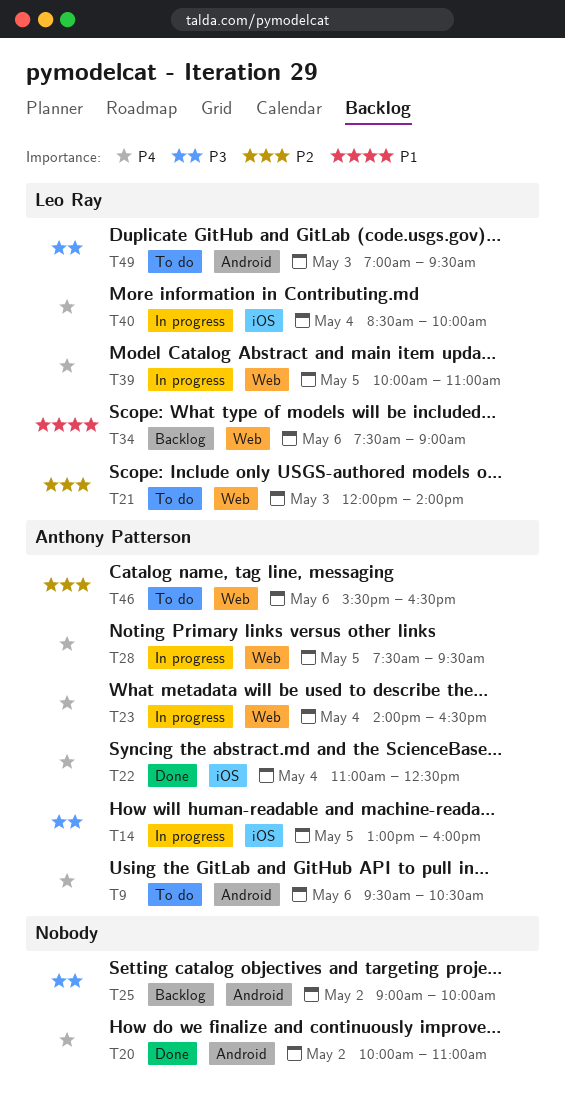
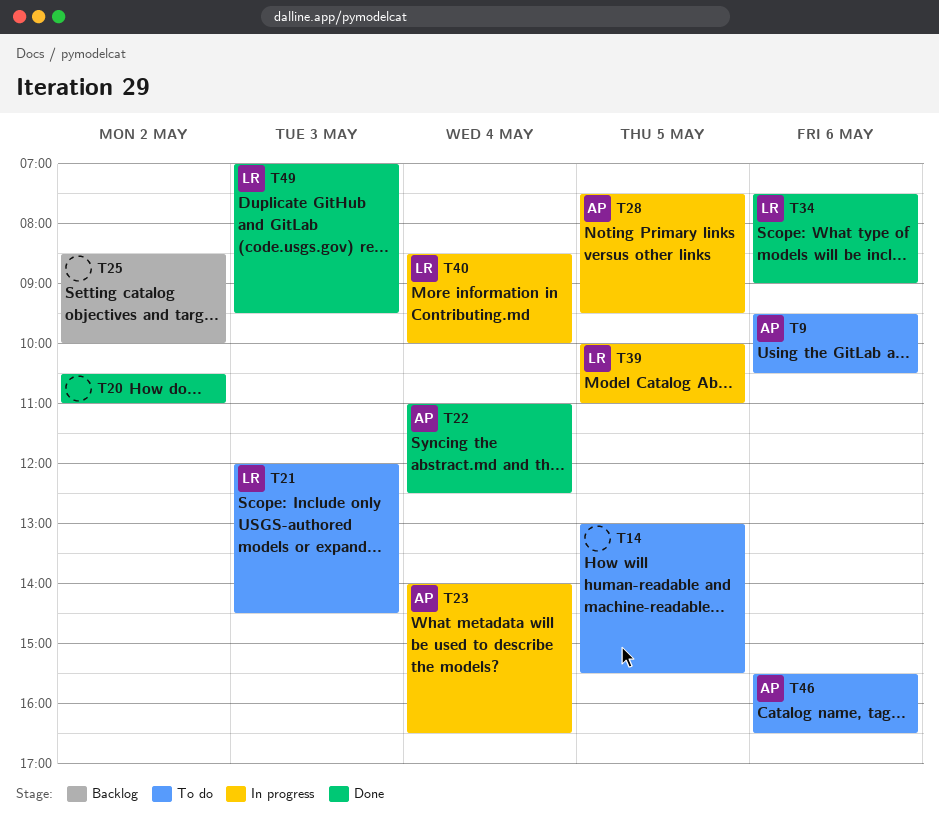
T14, status: In progress -> To do
T14, owner: Anthony Patterson -> none
T14, ends: 16:00 -> 15:30
T20, begins: 10:00 -> 10:30
T21, ends: 14:00 -> 14:30
T25, begins: 09:00 -> 08:30
T34, status: Backlog -> Done
T49, status: To do -> Done

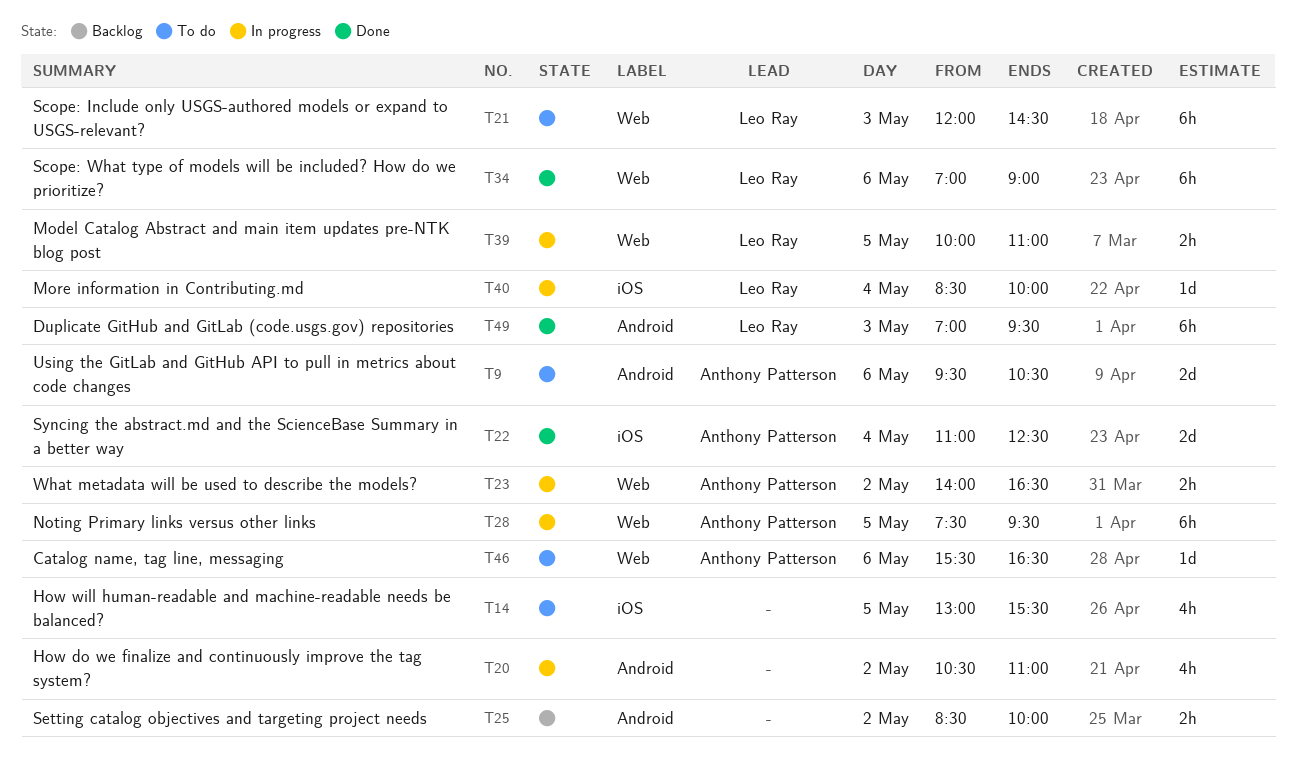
T20, status: Done -> In progress
T23, day: May 4 -> May 2
T34, begins: 07:30 -> 07:00

